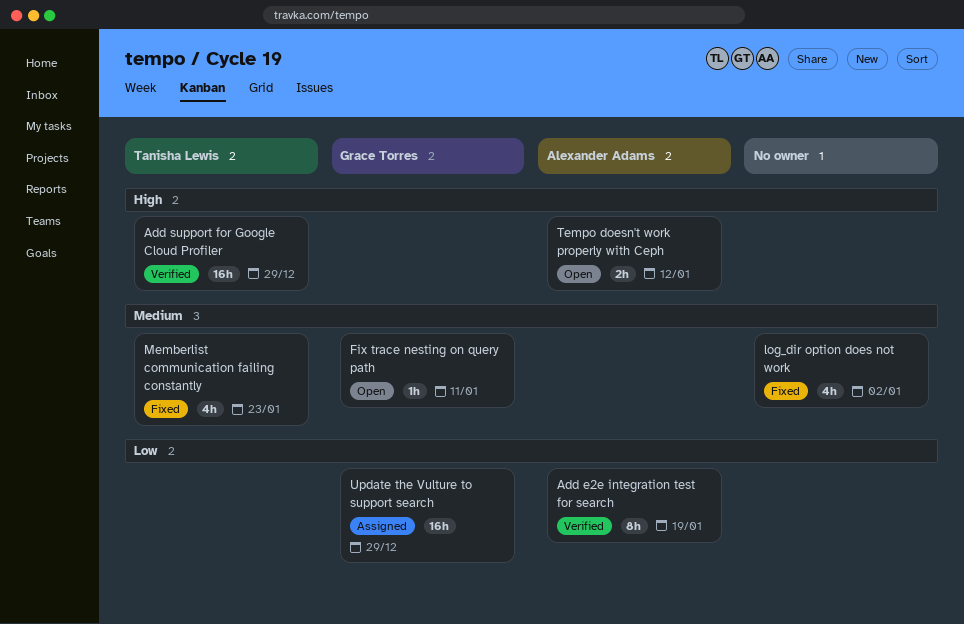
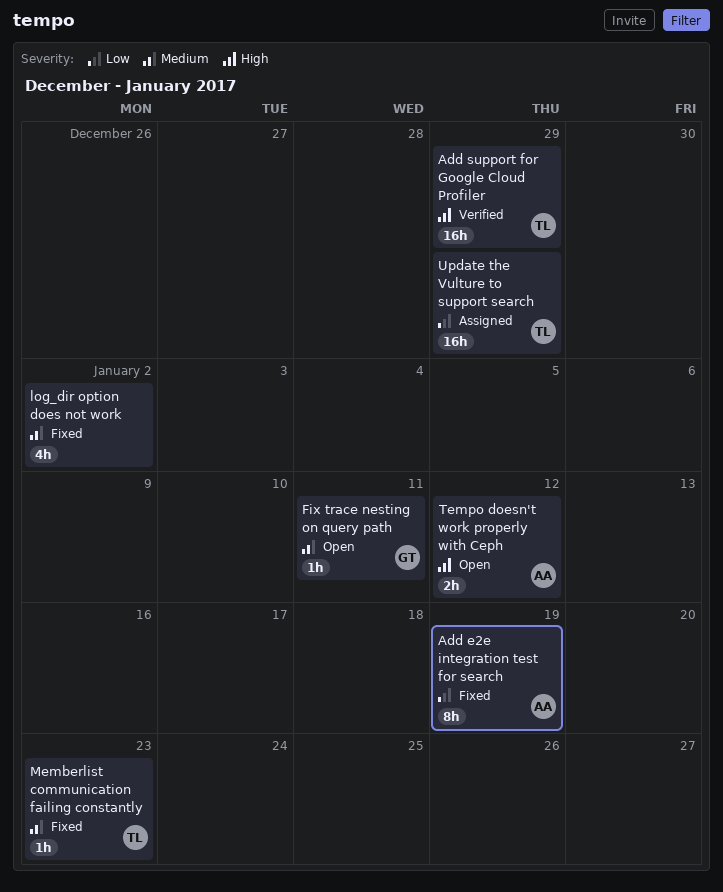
Add e2e integration test for search, status: Verified -> Fixed
Memberlist communication failing constantly, estimate: 4h -> 1h
Update the Vulture to support search, owner: Grace Torres -> Tanisha Lewis

